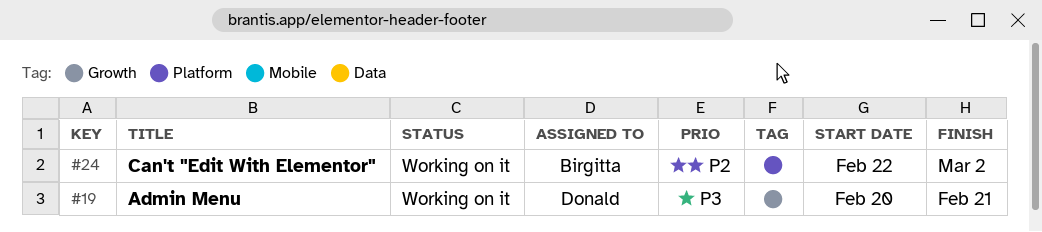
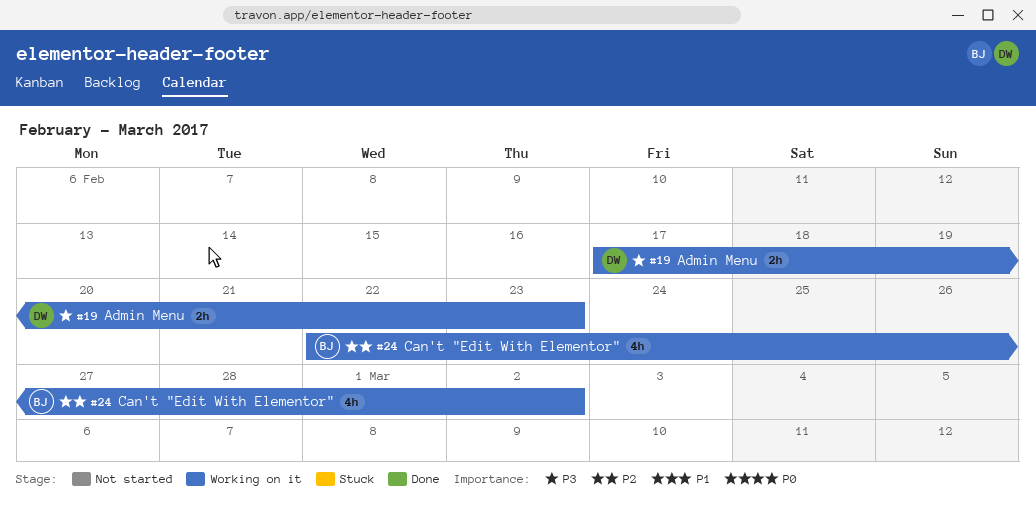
#19, start: Feb 20 -> Feb 17
#19, due: Feb 21 -> Feb 23

